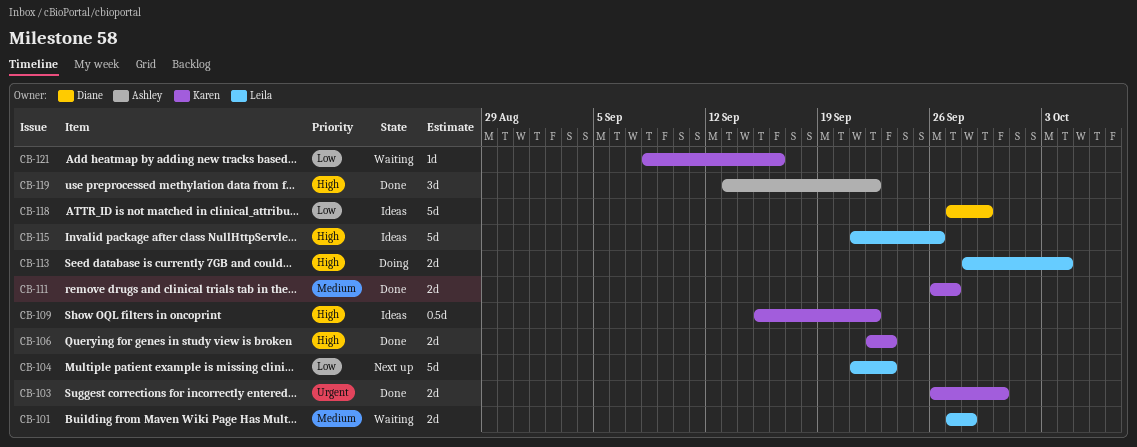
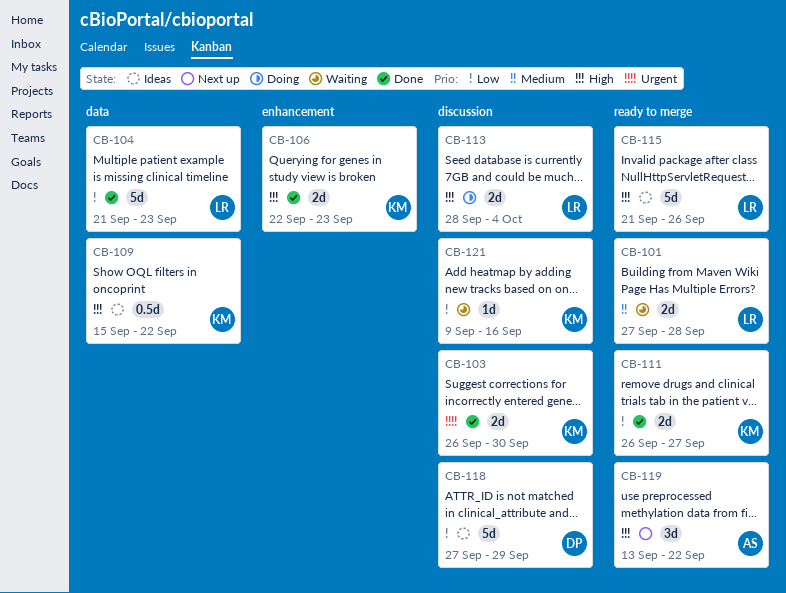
CB-104, status: Next up -> Done
CB-111, priority: Medium -> Low
CB-119, status: Done -> Next up
CB-121, start: Sep 8 -> Sep 9

